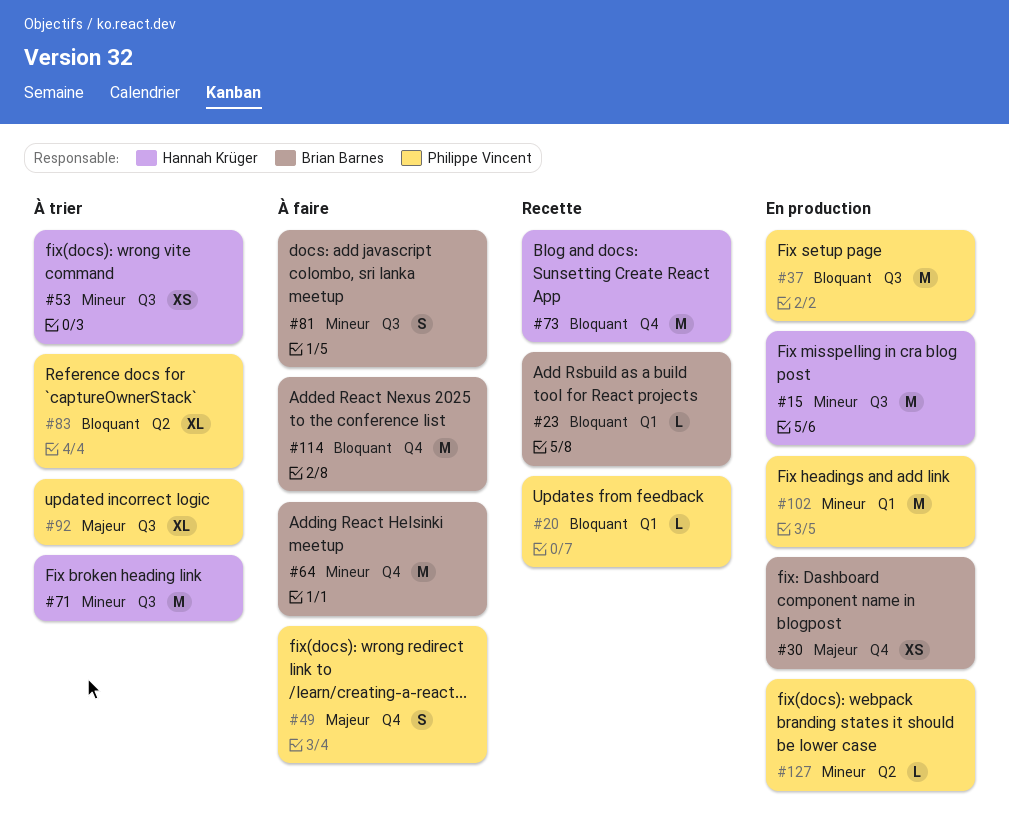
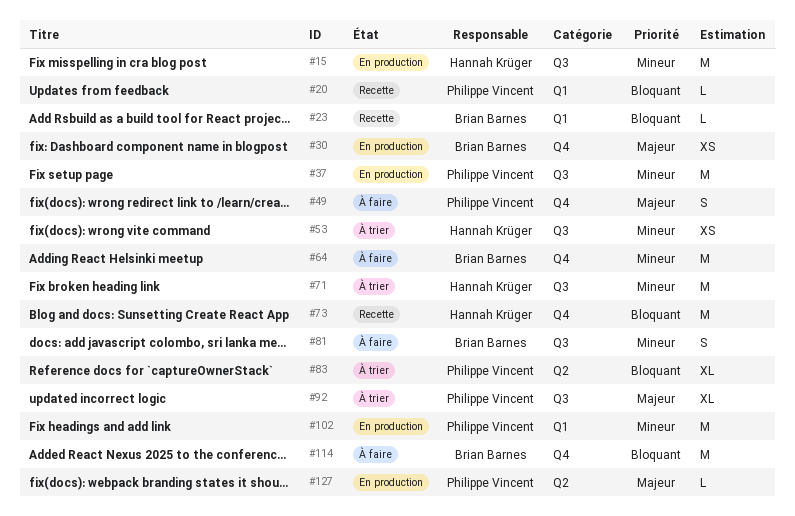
#37, priority: Bloquant -> Mineur
#127, priority: Mineur -> Majeur

